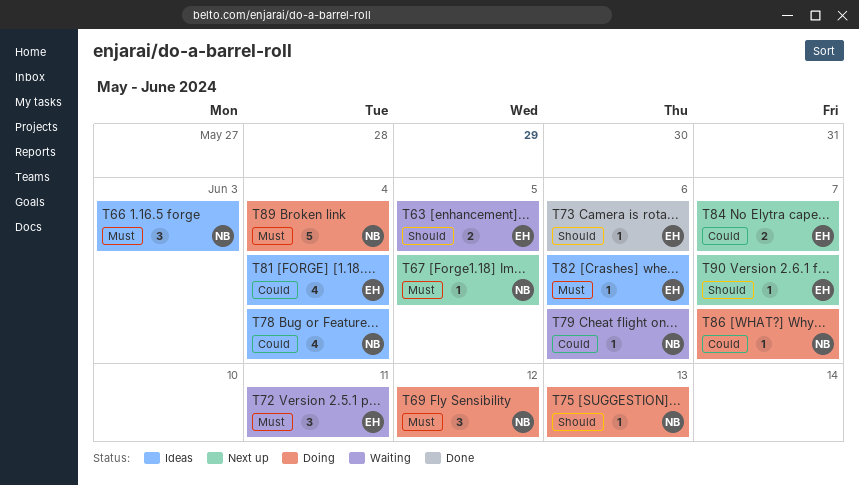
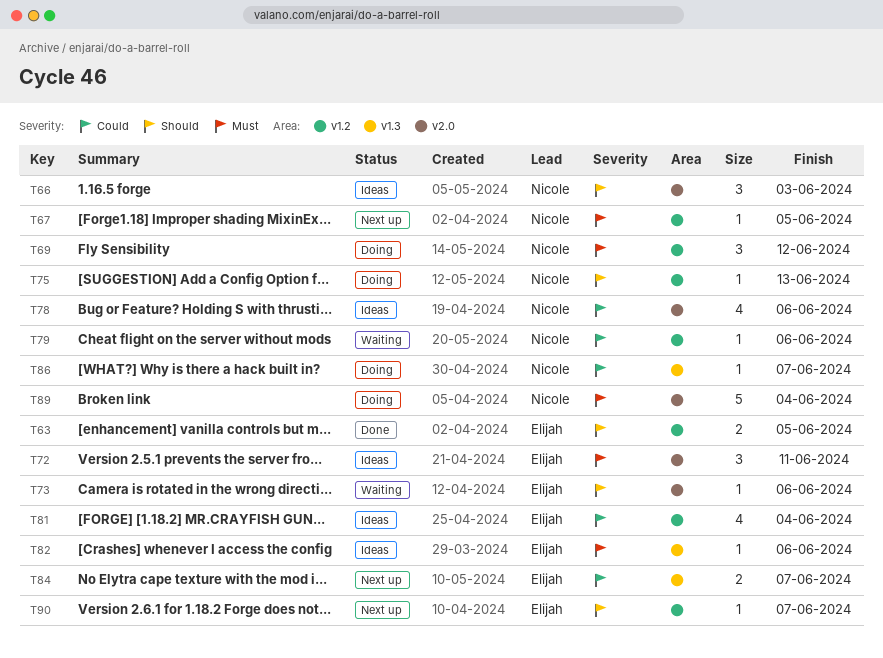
T63, status: Waiting -> Done
T66, priority: Must -> Should
T72, status: Waiting -> Ideas
T73, status: Done -> Waiting
T78, due: Jun 4 -> Jun 6

